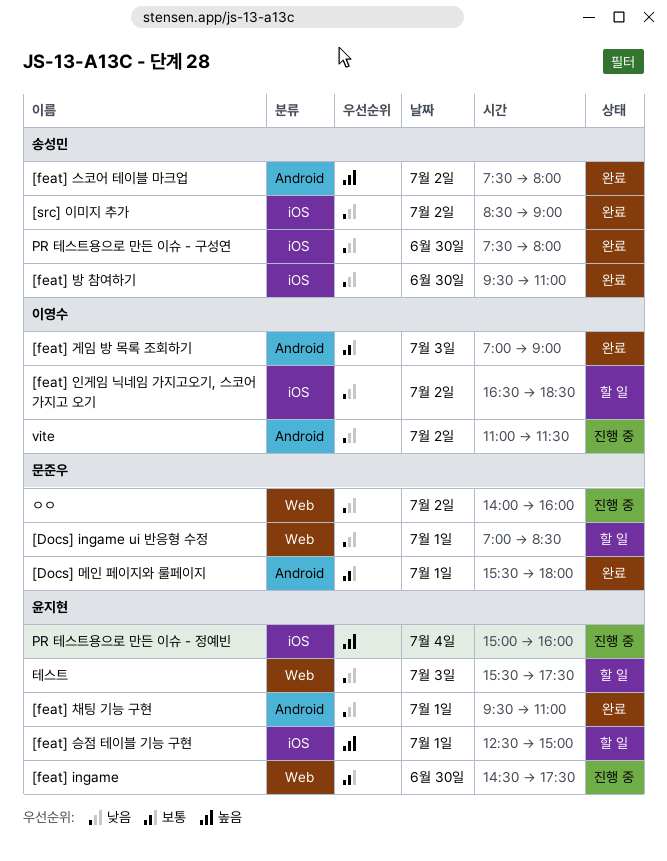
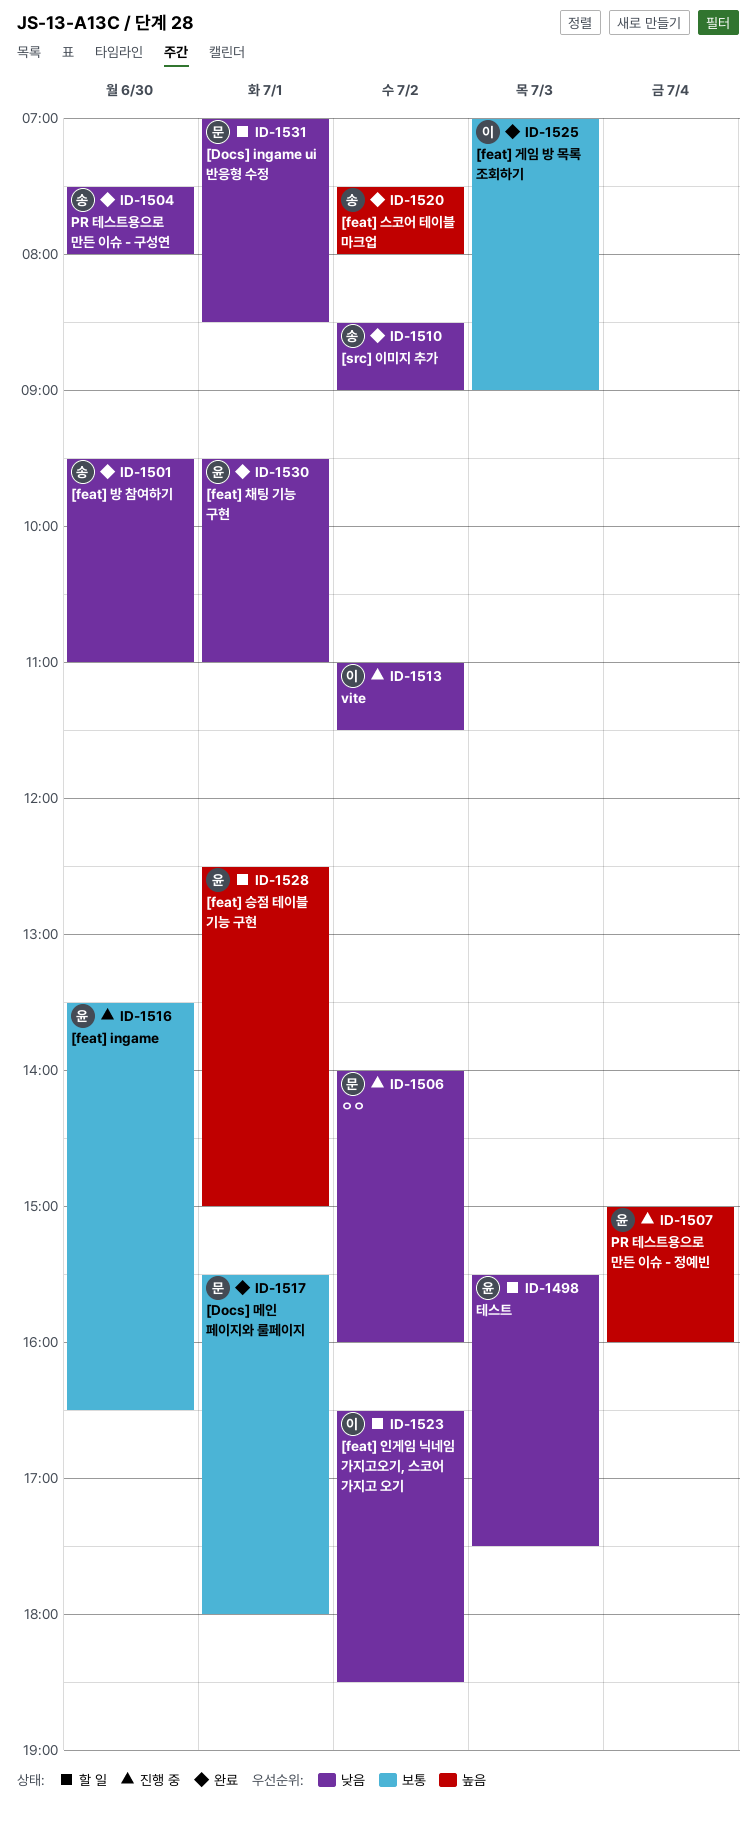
[feat] ingame, begins: 14:30 -> 13:30
[feat] ingame, ends: 17:30 -> 16:30

